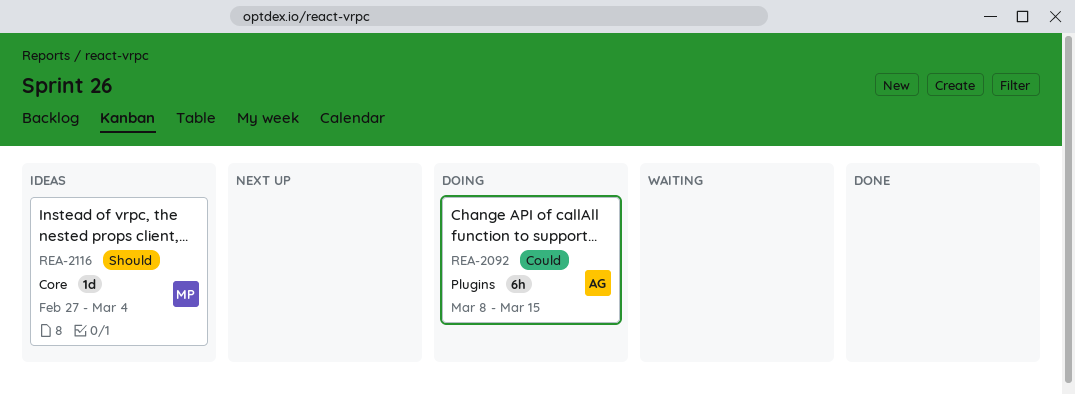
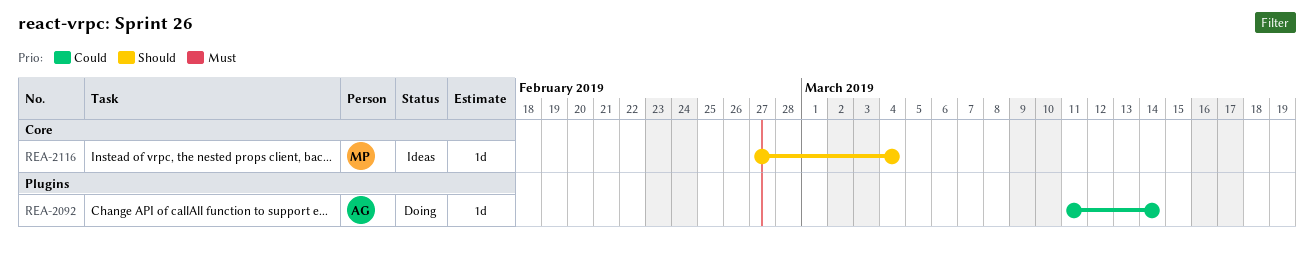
REA-2092, estimate: 6h -> 1d
REA-2092, start: Mar 8 -> Mar 11
REA-2092, due: Mar 15 -> Mar 14

